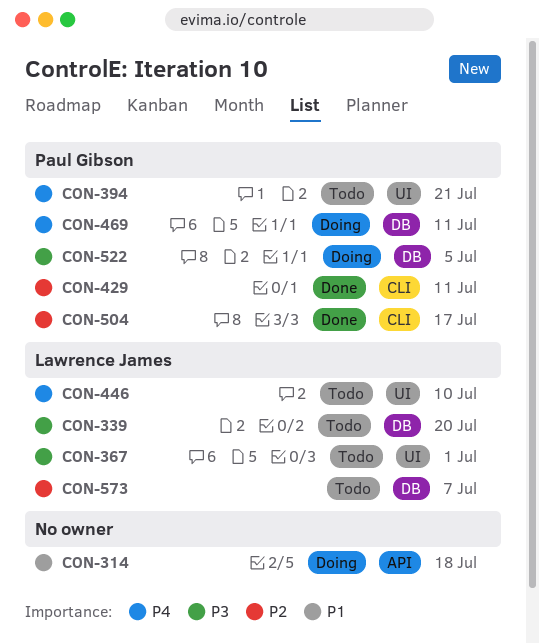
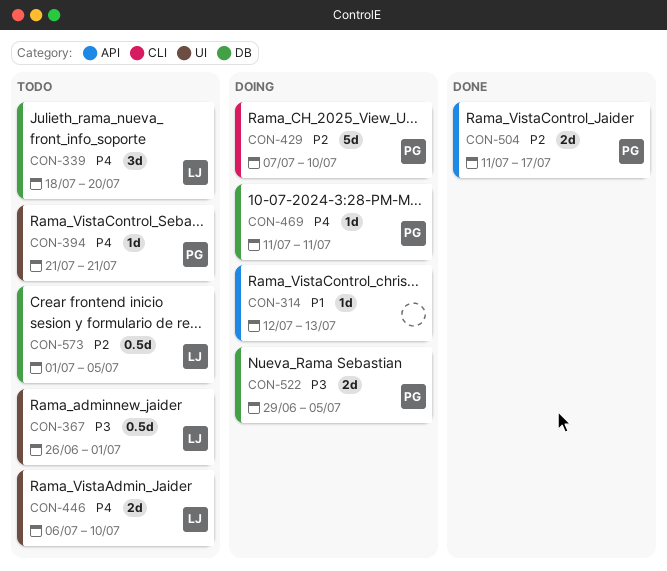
CON-314, due: Jul 18 -> Jul 13
CON-339, priority: P3 -> P4
CON-429, status: Done -> Doing
CON-429, due: Jul 11 -> Jul 10
CON-504, label: CLI -> API
CON-573, due: Jul 7 -> Jul 5

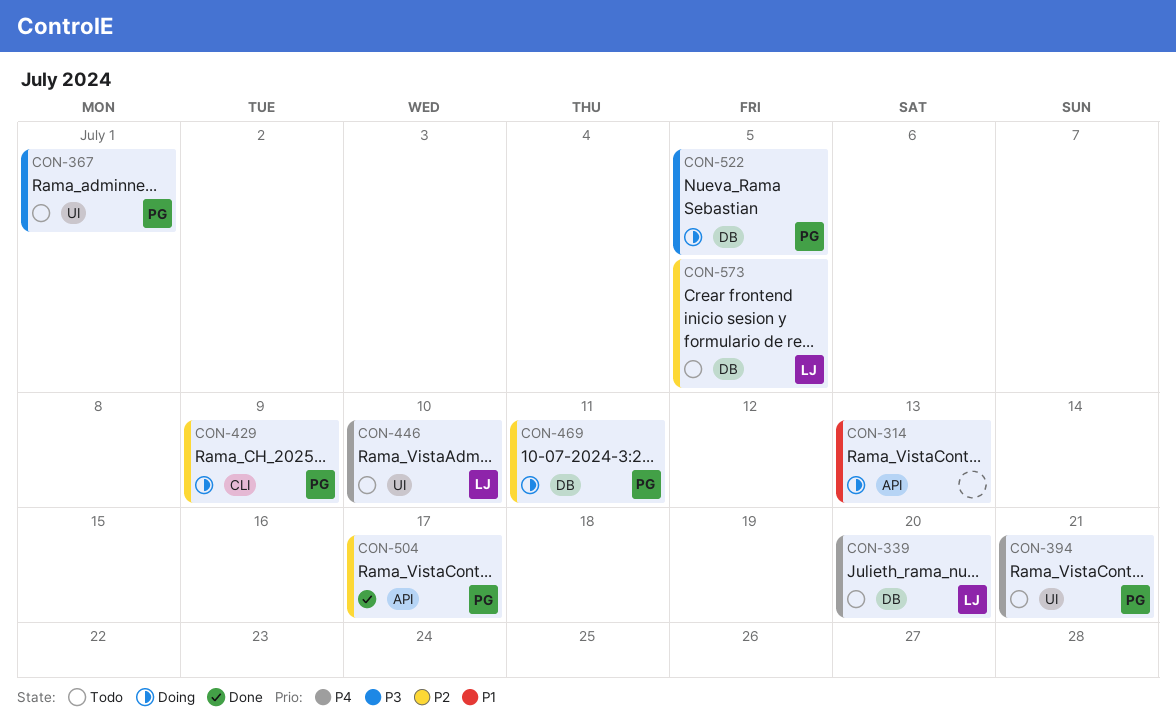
CON-367, owner: LJ -> PG
CON-429, due: Jul 10 -> Jul 9
CON-469, priority: P4 -> P2

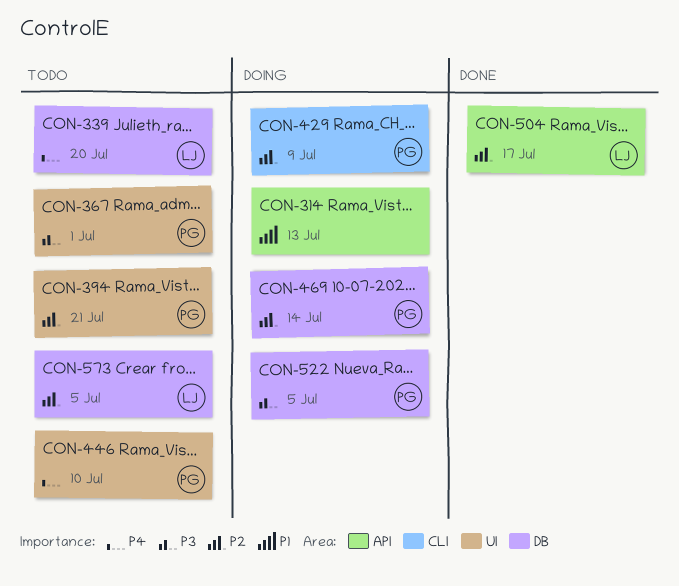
CON-394, priority: P4 -> P2
CON-446, owner: LJ -> PG
CON-469, due: Jul 11 -> Jul 14
CON-504, owner: PG -> LJ

